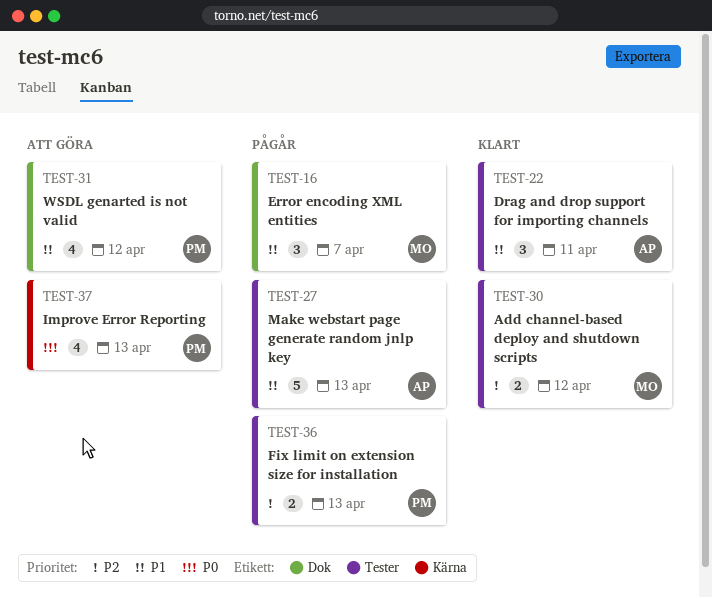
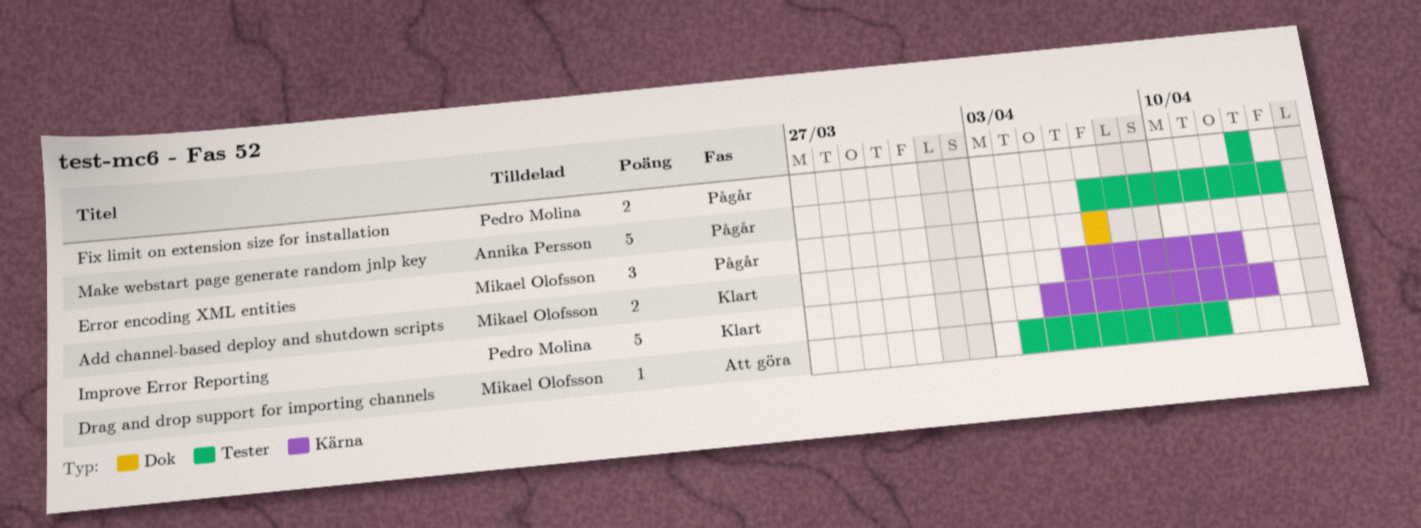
Add channel-based deploy and shutdown scripts, label: Tester -> Kärna
Drag and drop support for importing channels, status: Klart -> Att göra
Drag and drop support for importing channels, owner: Annika Persson -> Mikael Olofsson
Drag and drop support for importing channels, estimate: 3 -> 1
Improve Error Reporting, status: Att göra -> Klart
Improve Error Reporting, estimate: 4 -> 5
Make webstart page generate random jnlp key, due: Apr 13 -> Apr 14
WSDL genarted is not valid: present -> none

